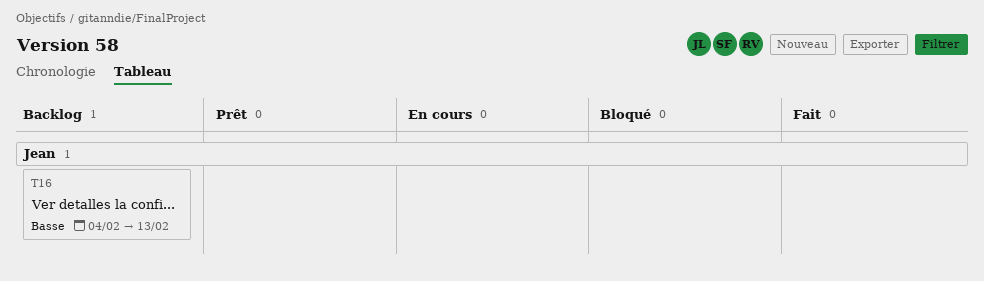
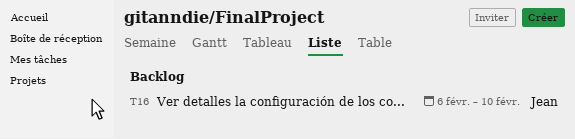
T16, start: Feb 4 -> Feb 6
T16, due: Feb 13 -> Feb 10

